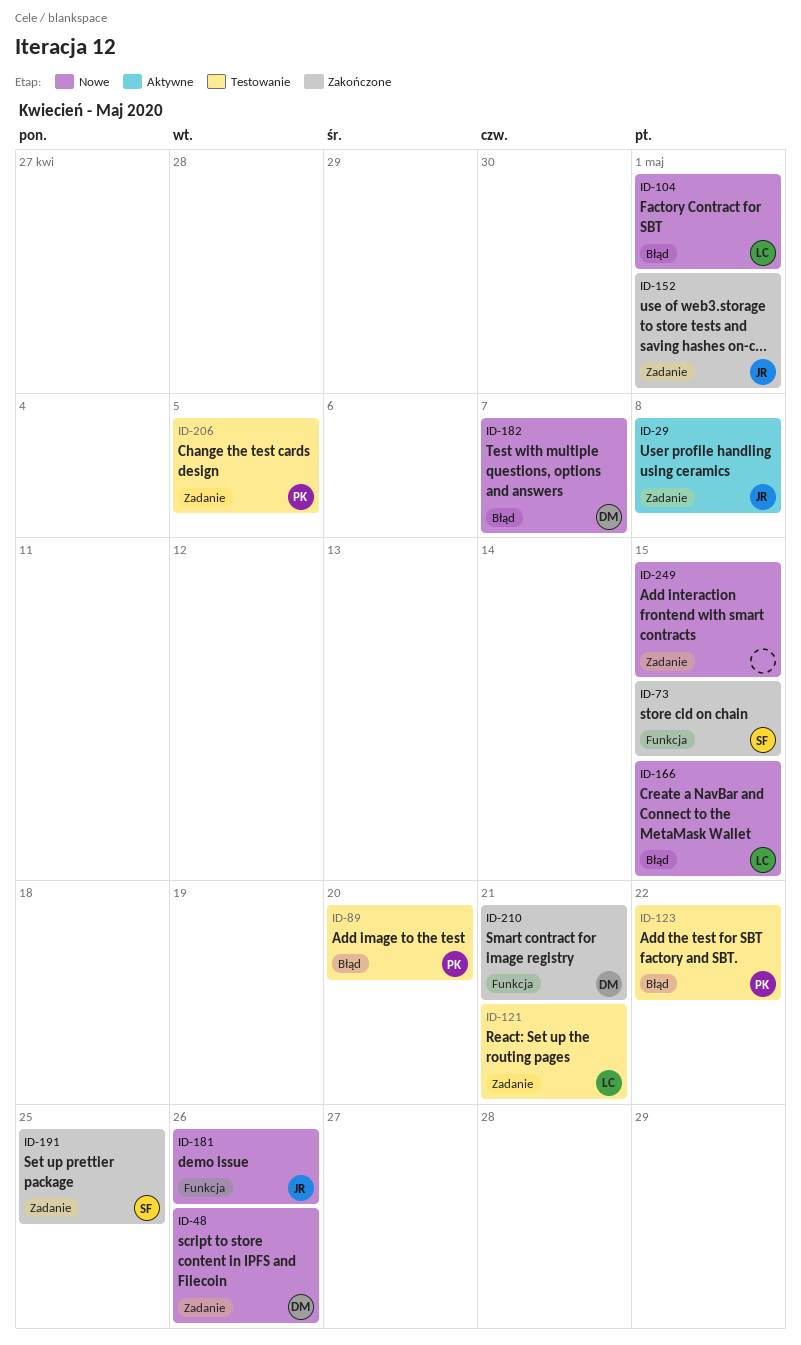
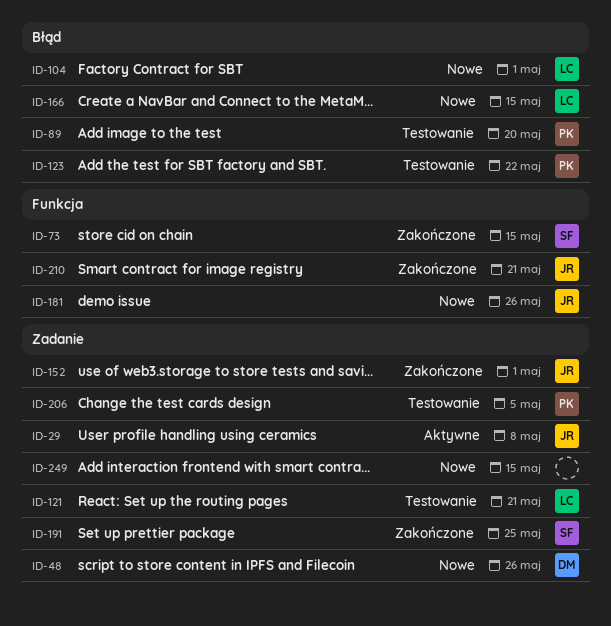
ID-182: present -> none
ID-210, owner: DM -> JR

